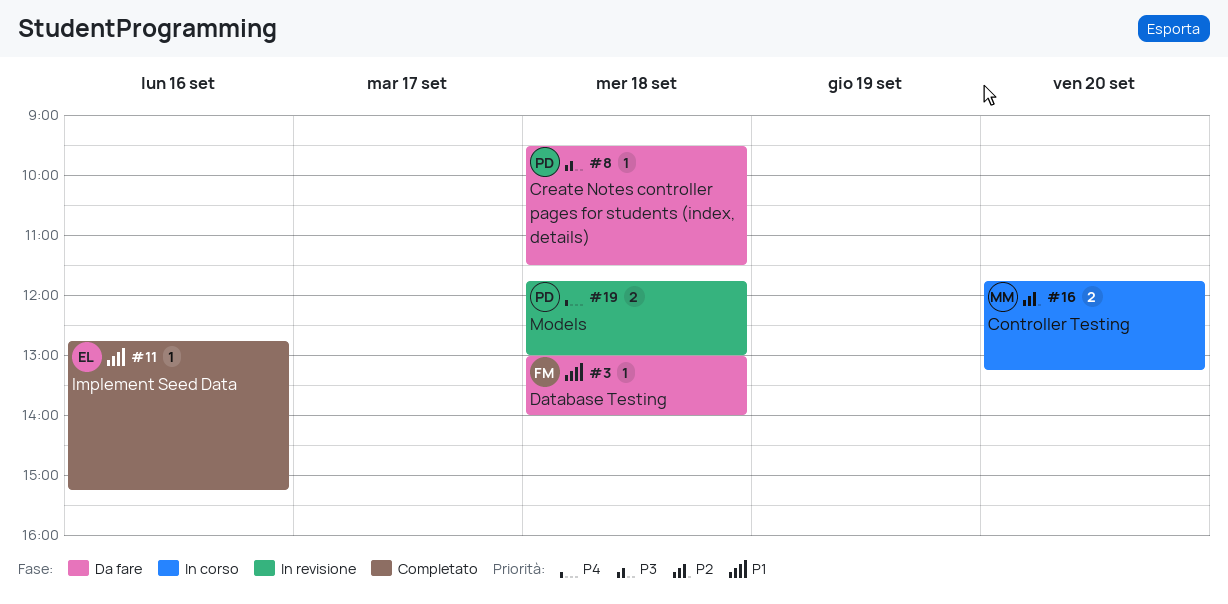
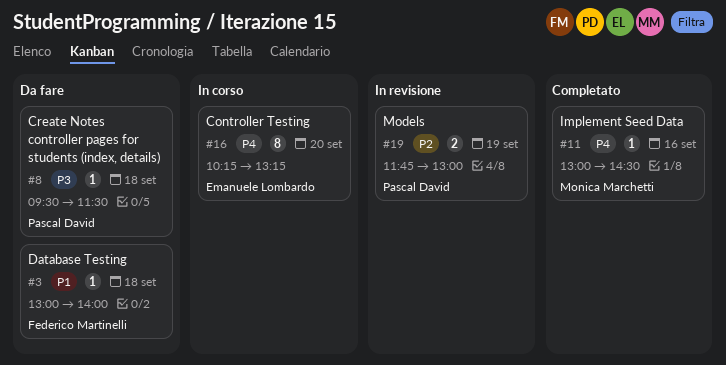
#11, owner: Emanuele Lombardo -> Monica Marchetti
#11, priority: P1 -> P4
#11, begins: 12:45 -> 13:00
#11, ends: 15:15 -> 14:30
#16, owner: Monica Marchetti -> Emanuele Lombardo
#16, priority: P2 -> P4
#16, estimate: 2 -> 8
#16, begins: 11:45 -> 10:15
#19, priority: P4 -> P2
#19, day: Sep 18 -> Sep 19

